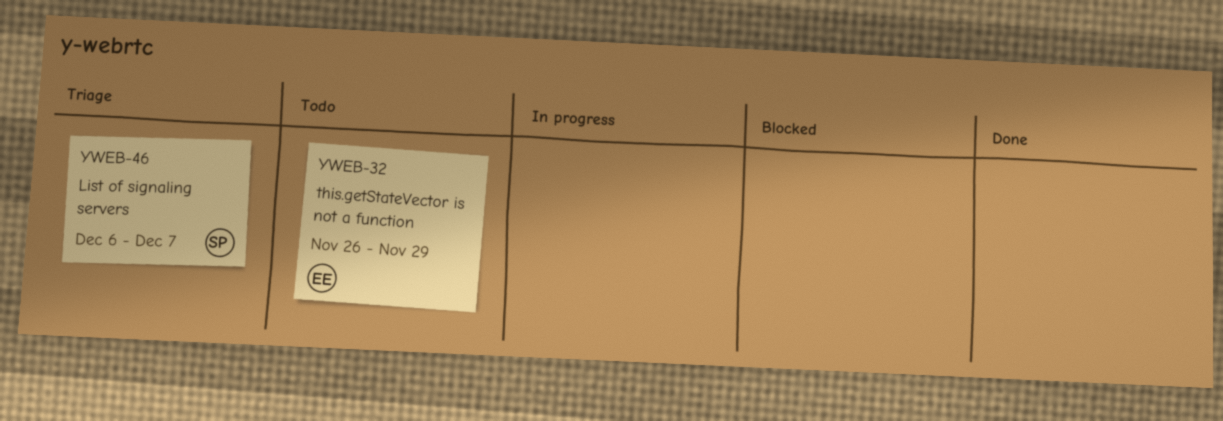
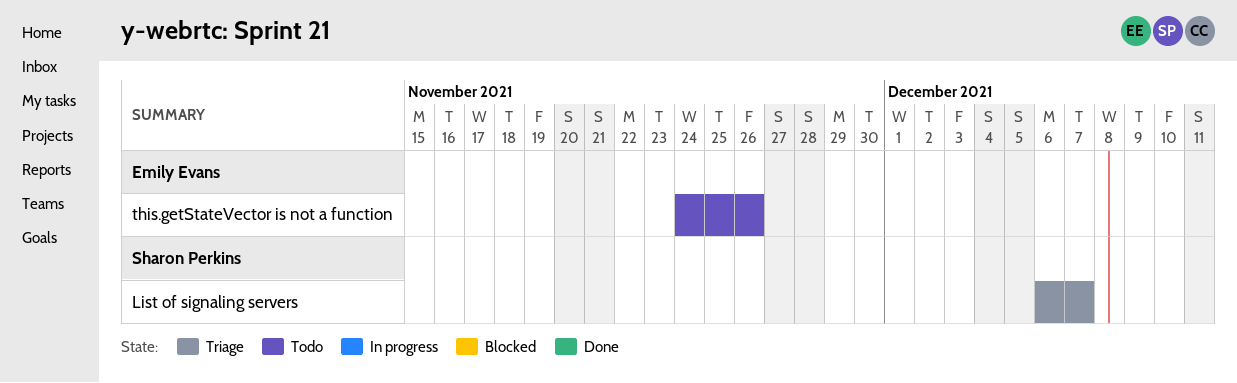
this.getStateVector is not a function, start: Nov 26 -> Nov 24
this.getStateVector is not a function, due: Nov 29 -> Nov 26

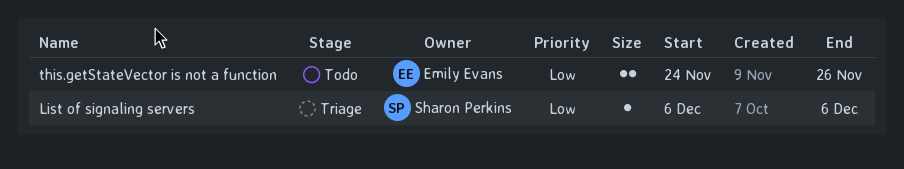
List of signaling servers, due: Dec 7 -> Dec 6

